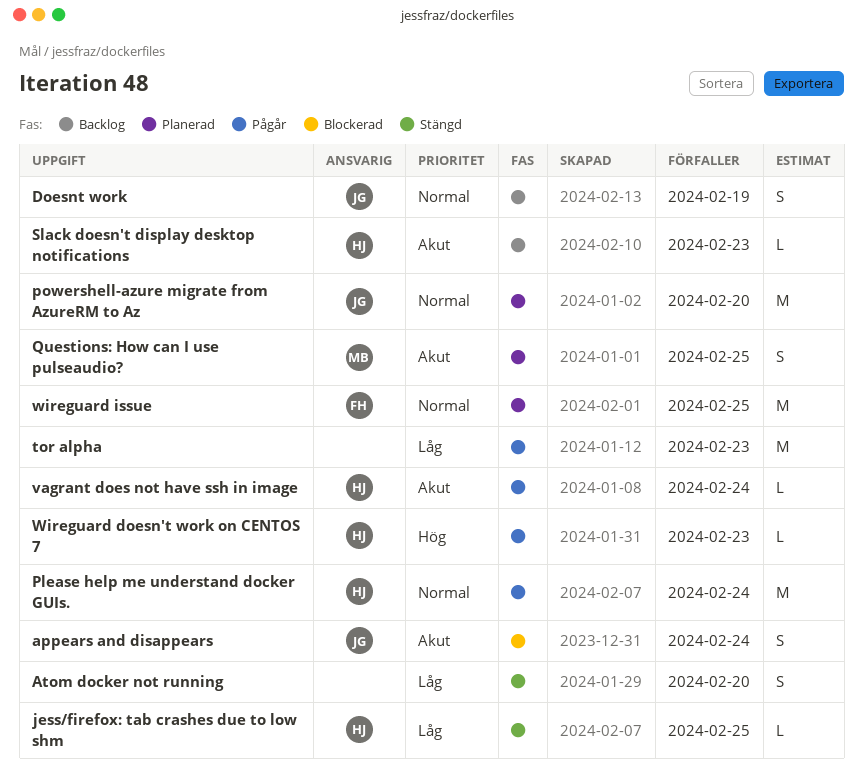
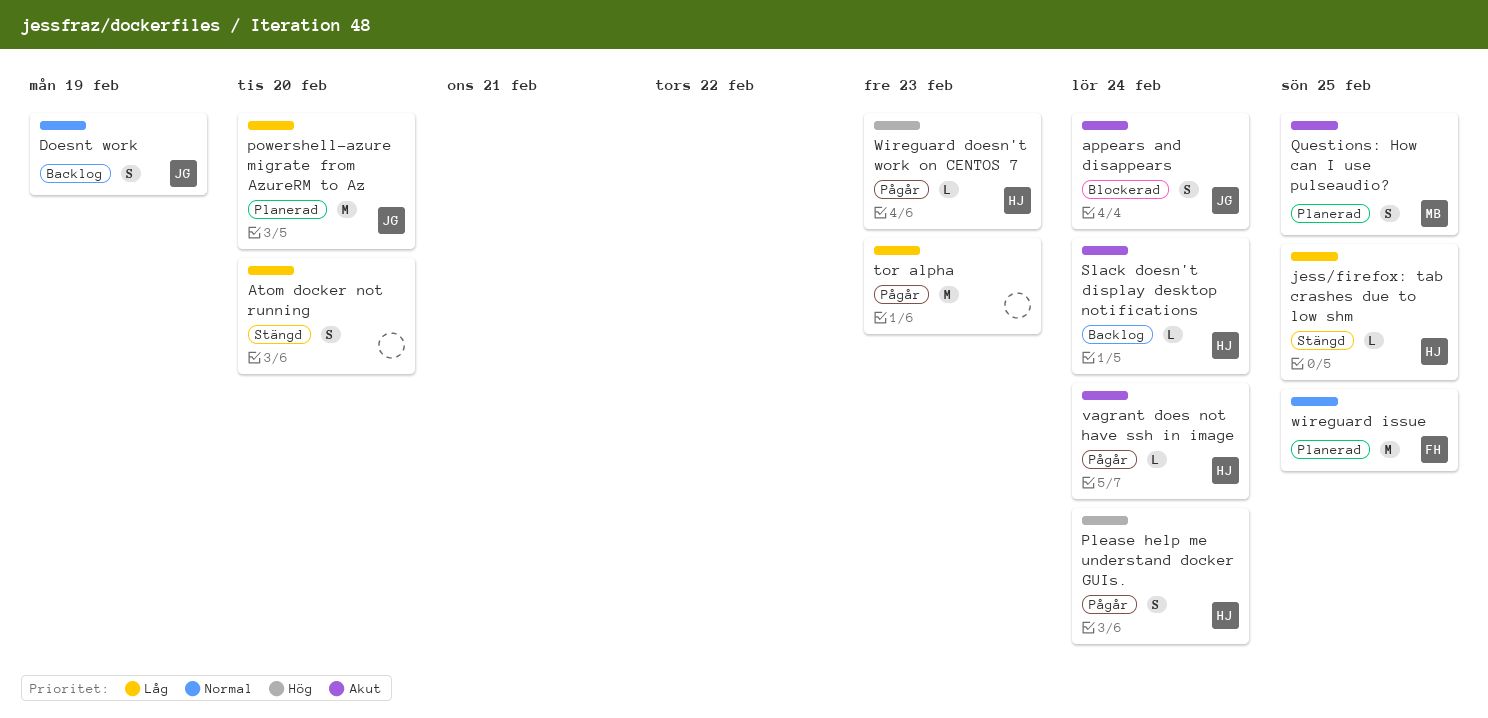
Please help me understand docker GUIs., priority: Normal -> Hög
Please help me understand docker GUIs., estimate: M -> S
powershell-azure migrate from AzureRM to Az, priority: Normal -> Låg
Slack doesn't display desktop notifications, due: Feb 23 -> Feb 24

